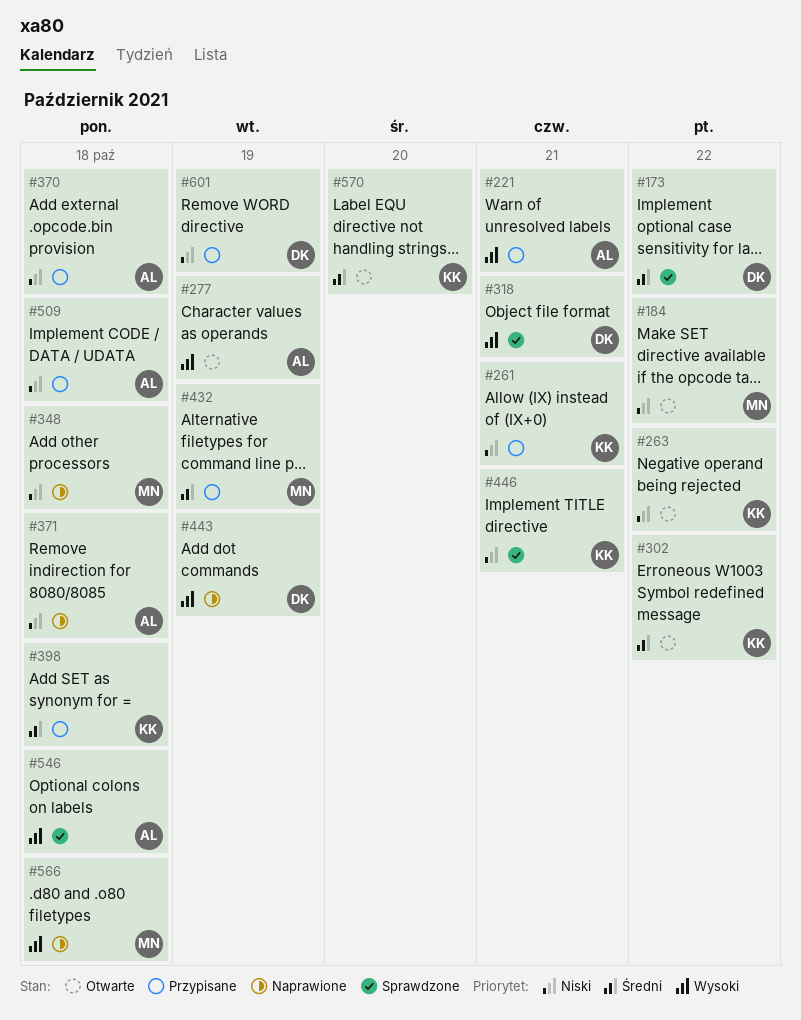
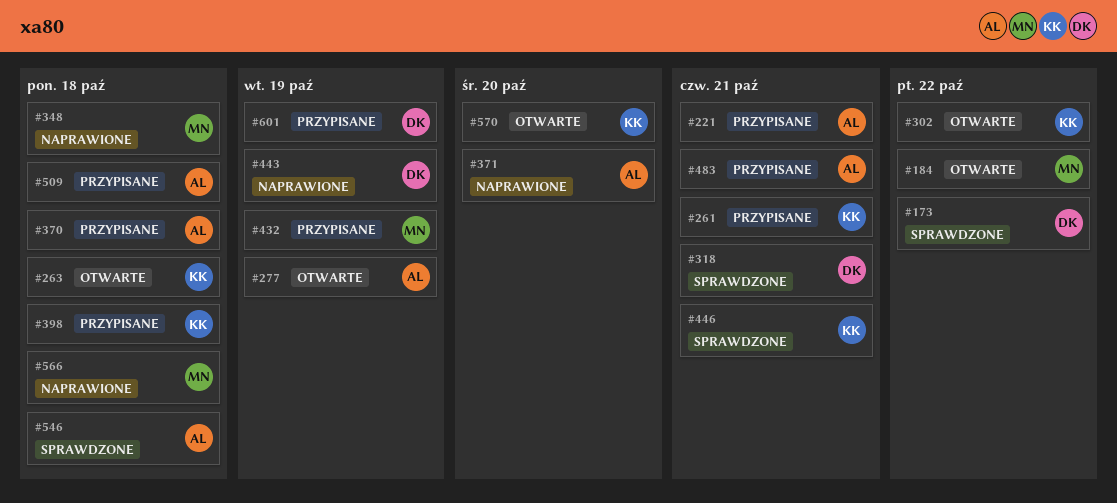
#263, due: Oct 22 -> Oct 18
#371, due: Oct 18 -> Oct 20
#483: none -> present

